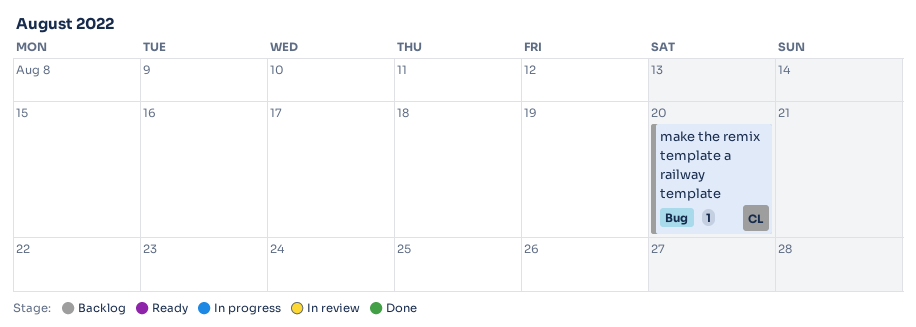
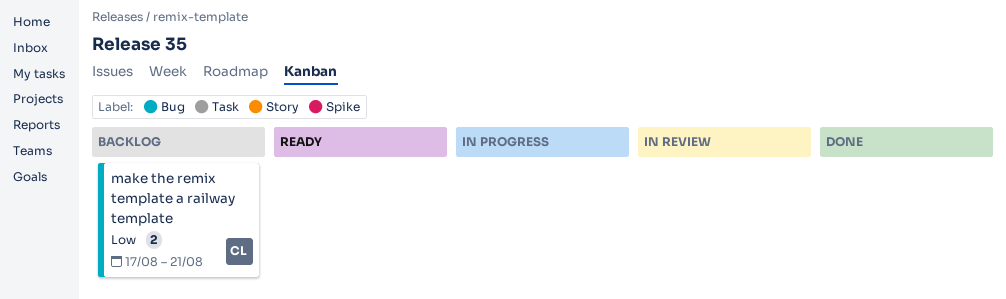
make the remix template a railway template, estimate: 1 -> 2
make the remix template a railway template, due: Aug 20 -> Aug 21

